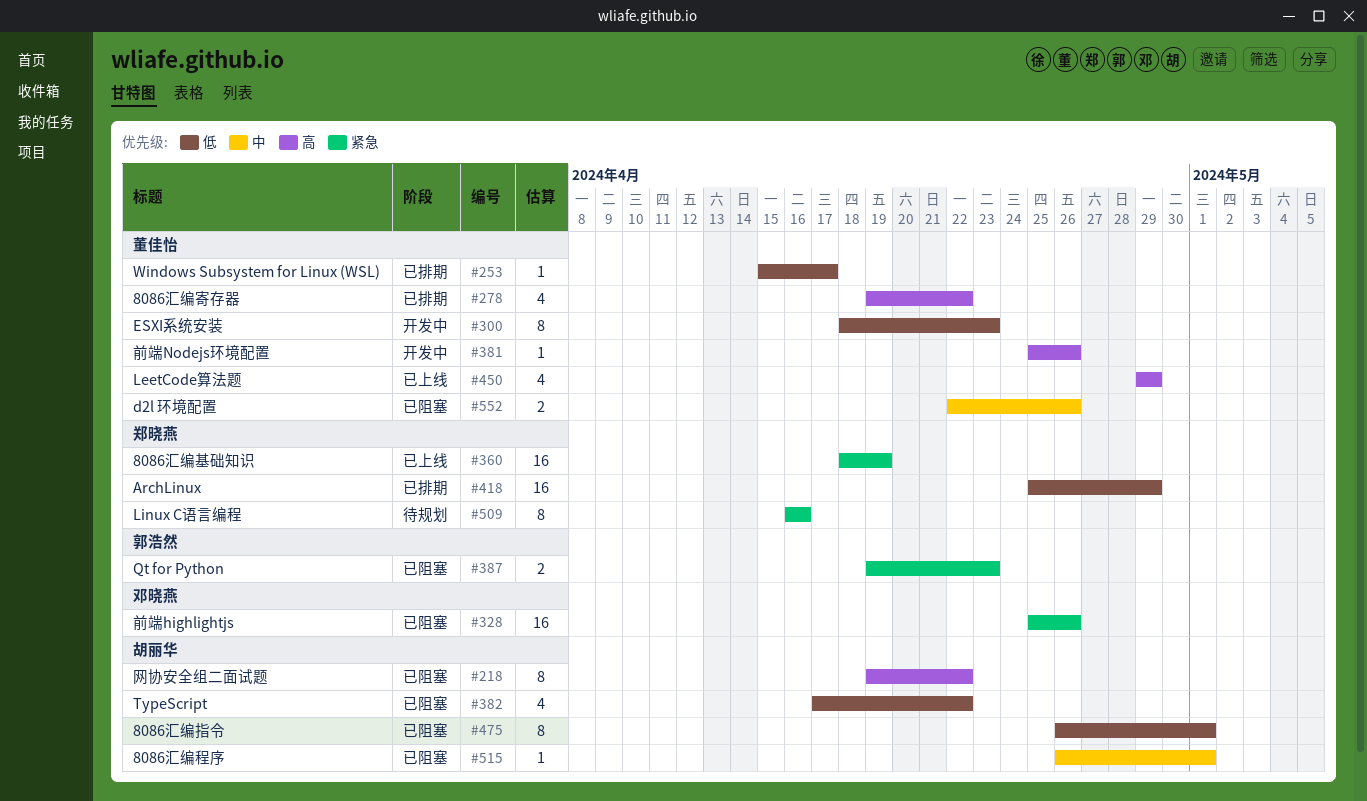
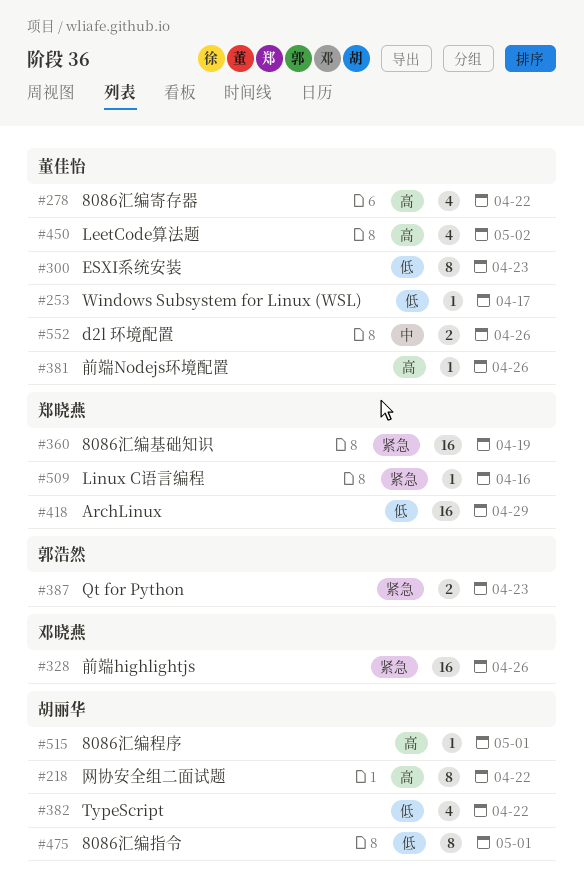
#450, due: Apr 29 -> May 2
#509, estimate: 8 -> 1
#515, priority: 中 -> 高

